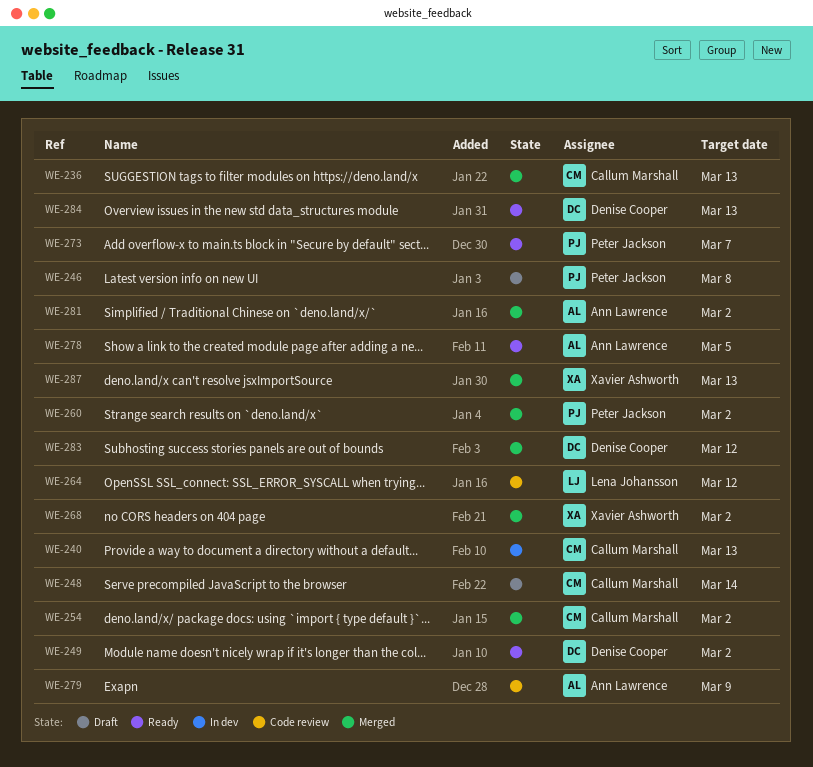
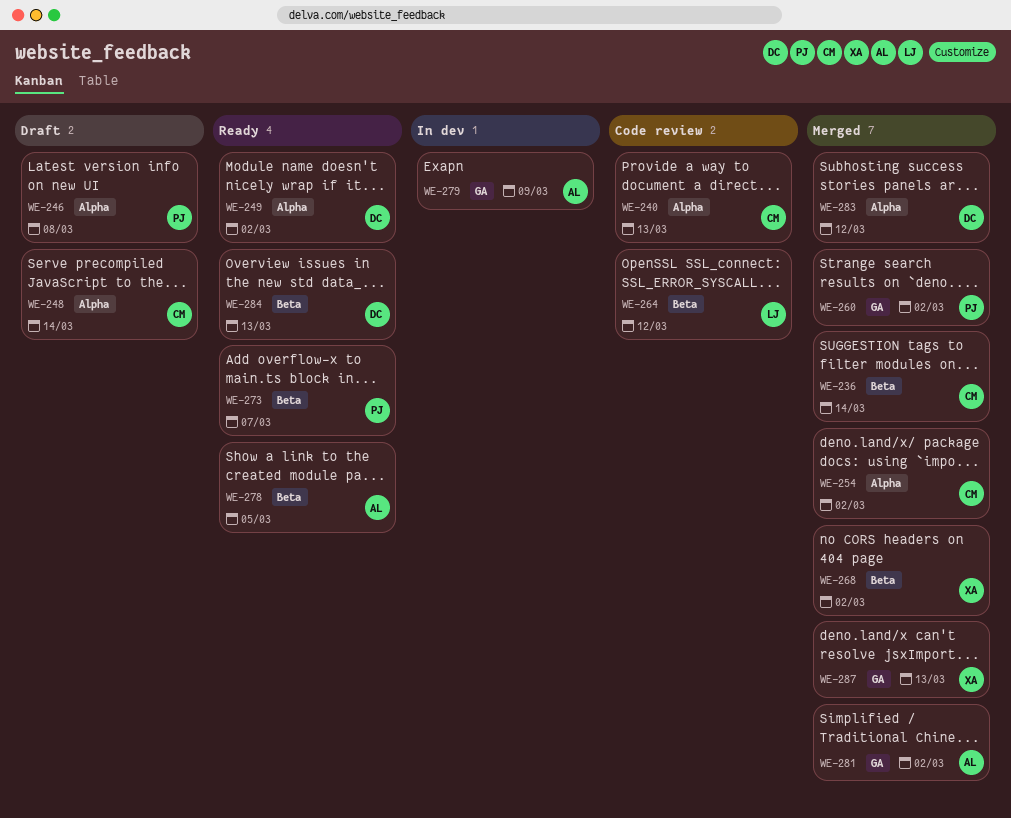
WE-236, due: Mar 13 -> Mar 14
WE-240, status: In dev -> Code review
WE-279, status: Code review -> In dev

